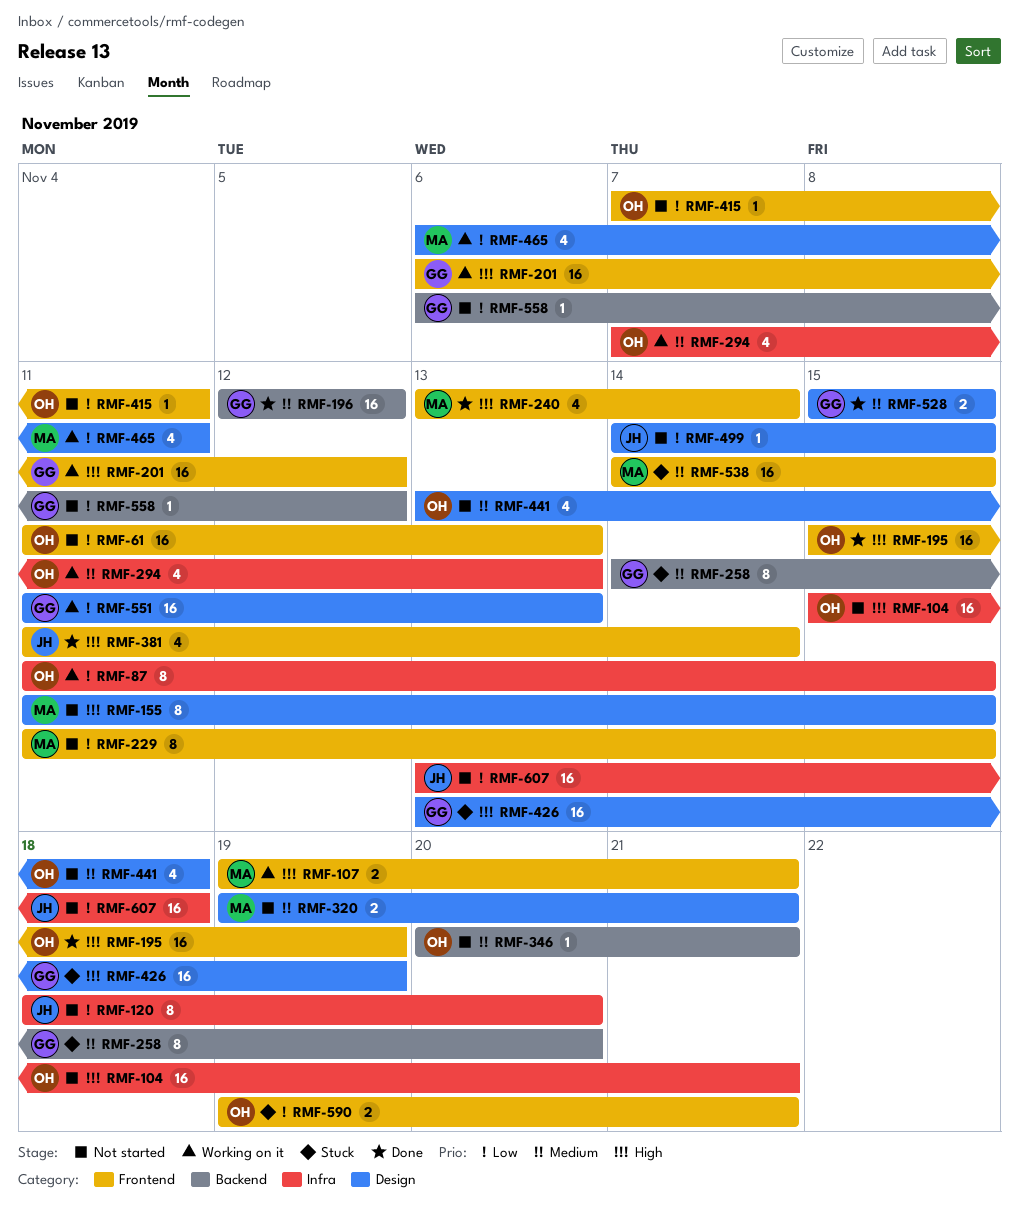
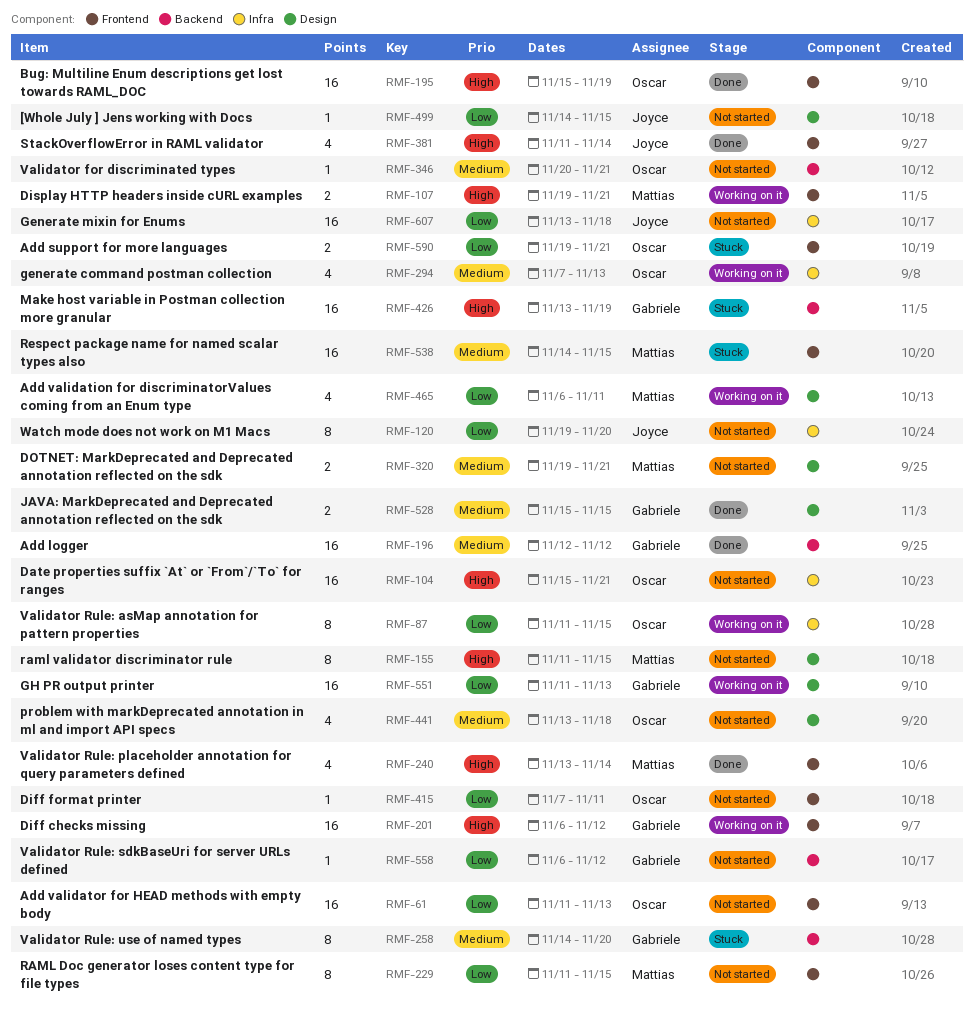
RMF-120, start: Nov 18 -> Nov 19
RMF-426, label: Design -> Backend

